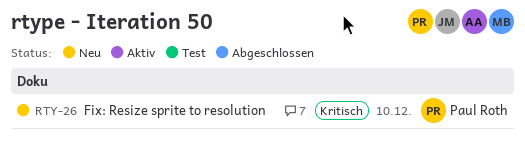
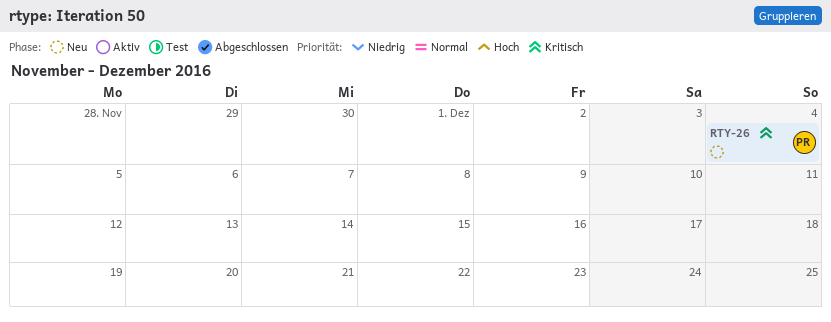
RTY-26, due: Dec 10 -> Dec 4

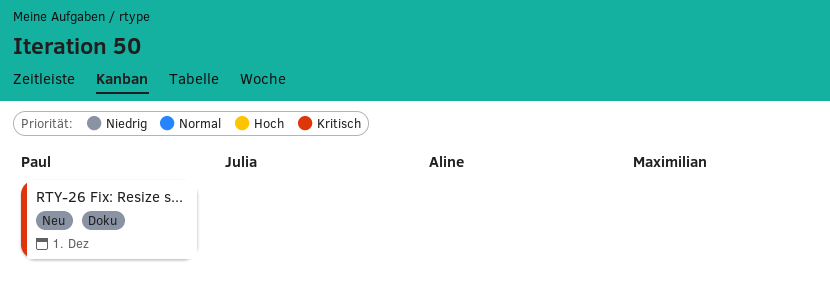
RTY-26, due: Dec 4 -> Dec 1

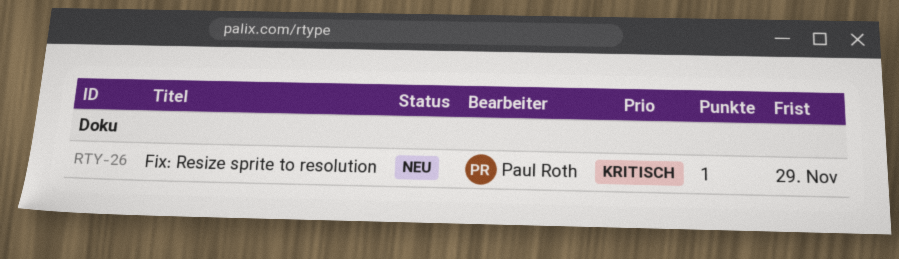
RTY-26, due: Dec 1 -> Nov 29

